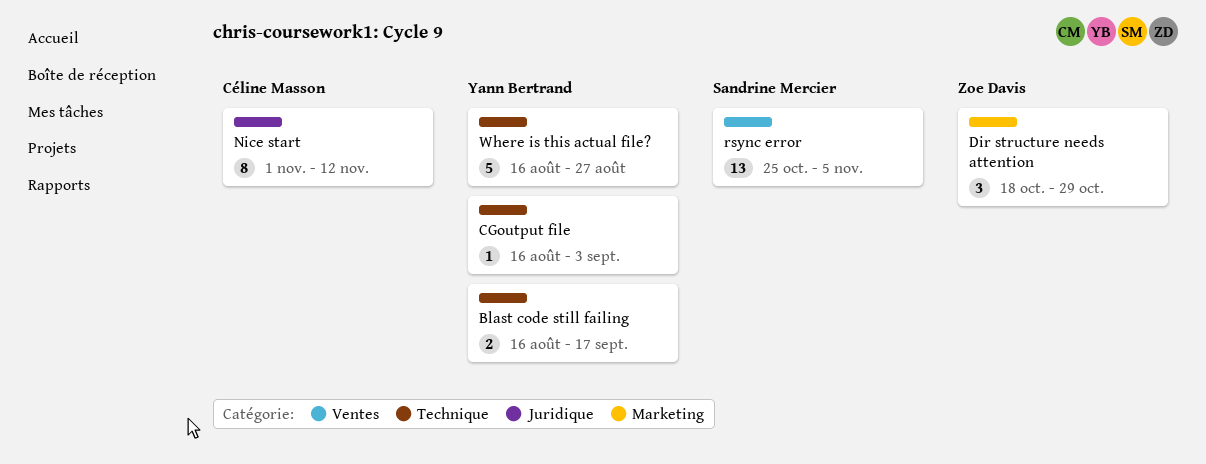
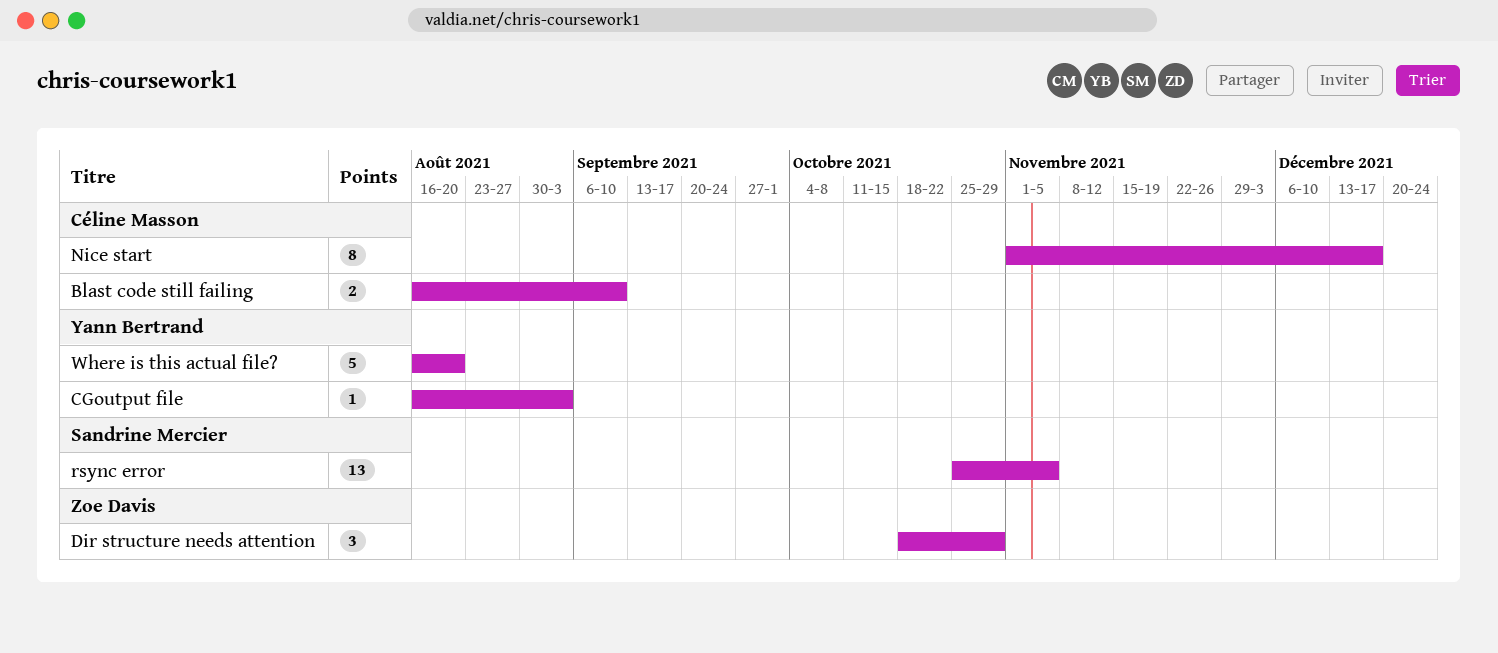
Blast code still failing, owner: Yann Bertrand -> Céline Masson
Blast code still failing, due: Sep 17 -> Sep 10
Nice start, due: Nov 12 -> Dec 17
Where is this actual file?, due: Aug 27 -> Aug 20

